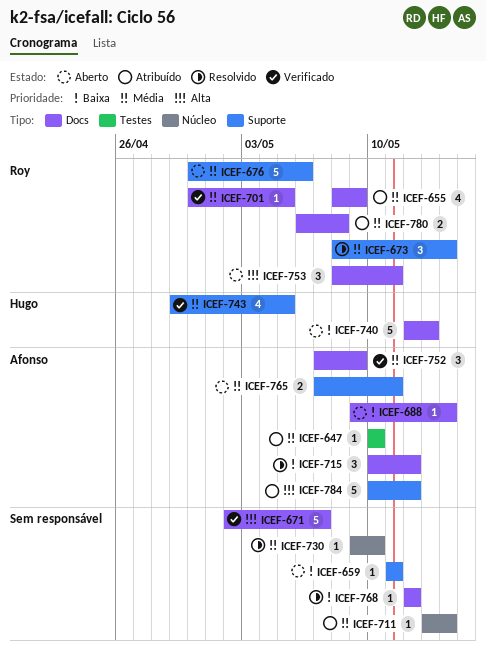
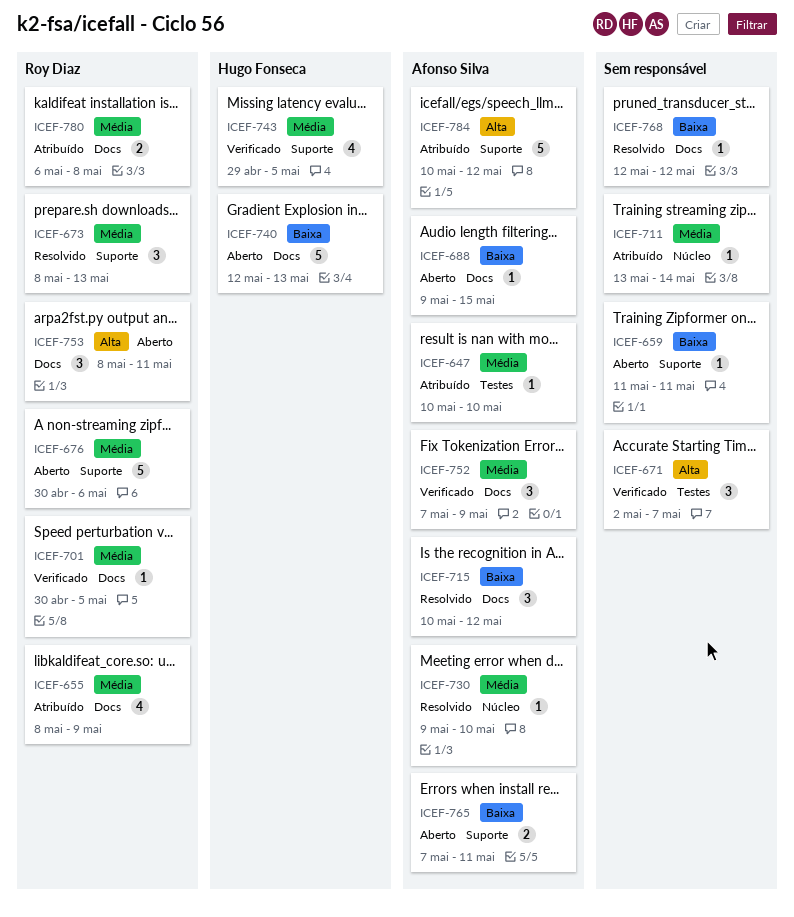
ICEF-671, label: Docs -> Testes
ICEF-671, estimate: 5 -> 3
ICEF-673, due: May 14 -> May 13
ICEF-688, due: May 14 -> May 15
ICEF-730, owner: none -> Afonso Silva
ICEF-765, priority: Média -> Baixa

